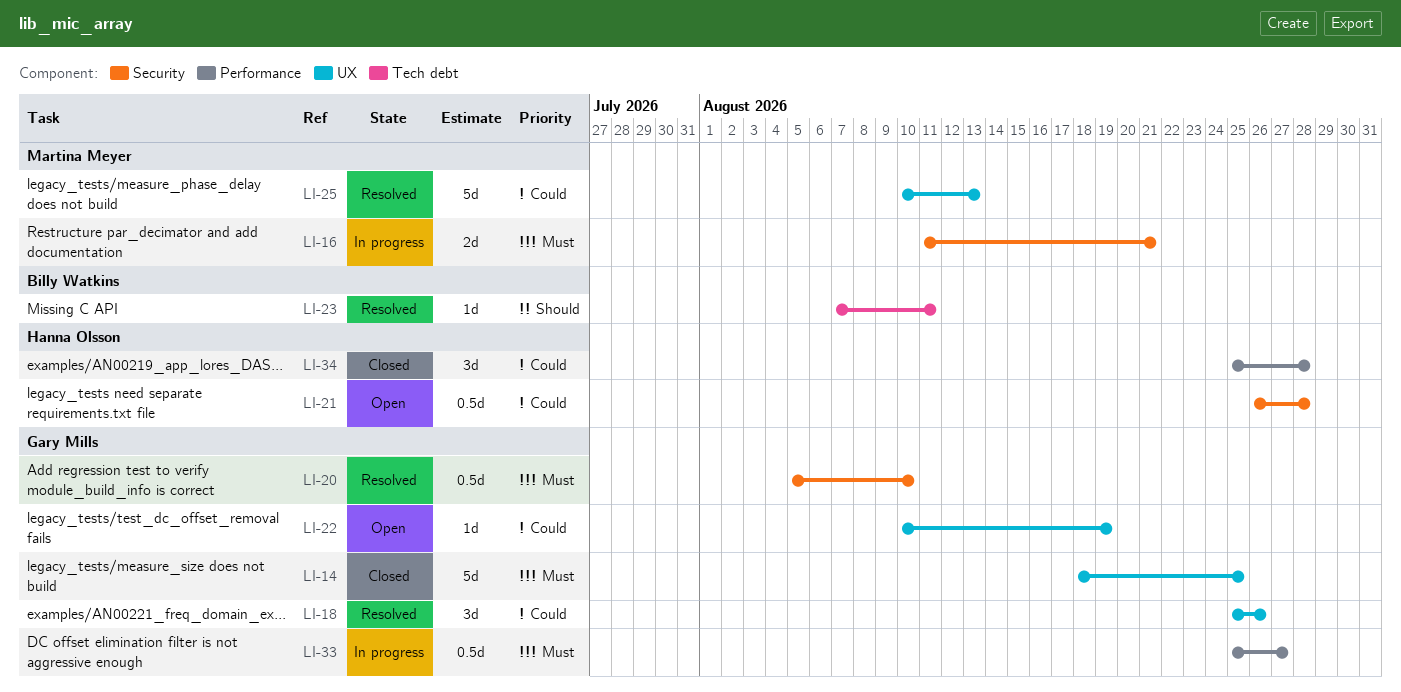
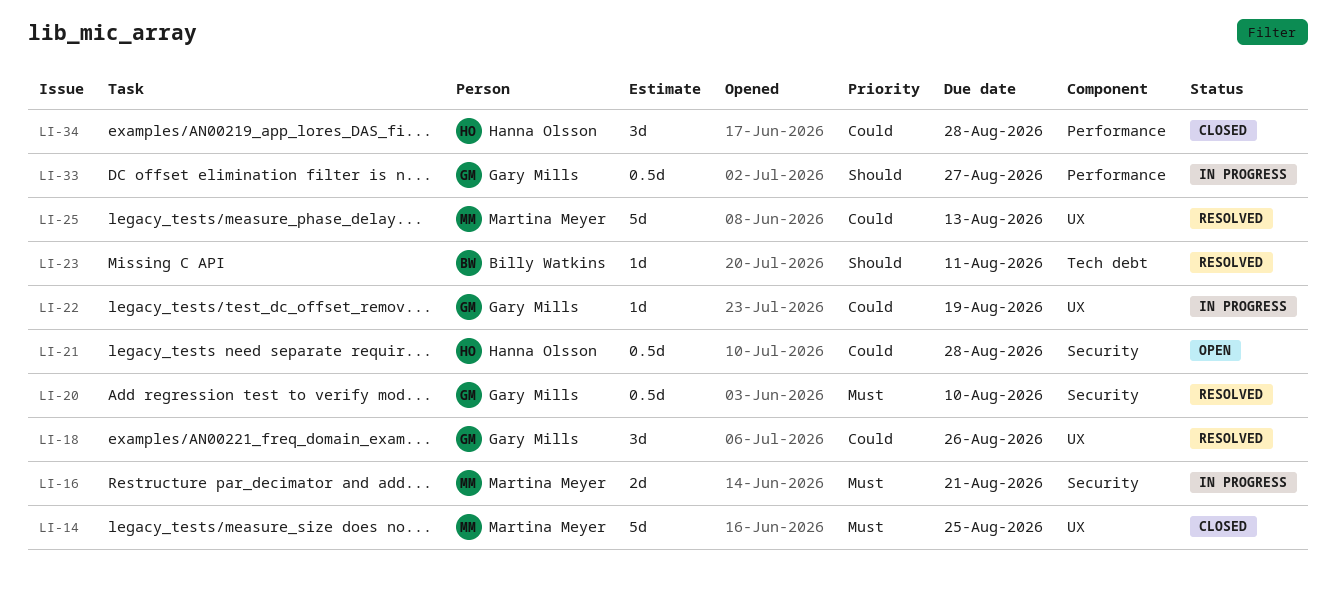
LI-14, owner: Gary Mills -> Martina Meyer
LI-22, status: Open -> In progress
LI-33, priority: Must -> Should

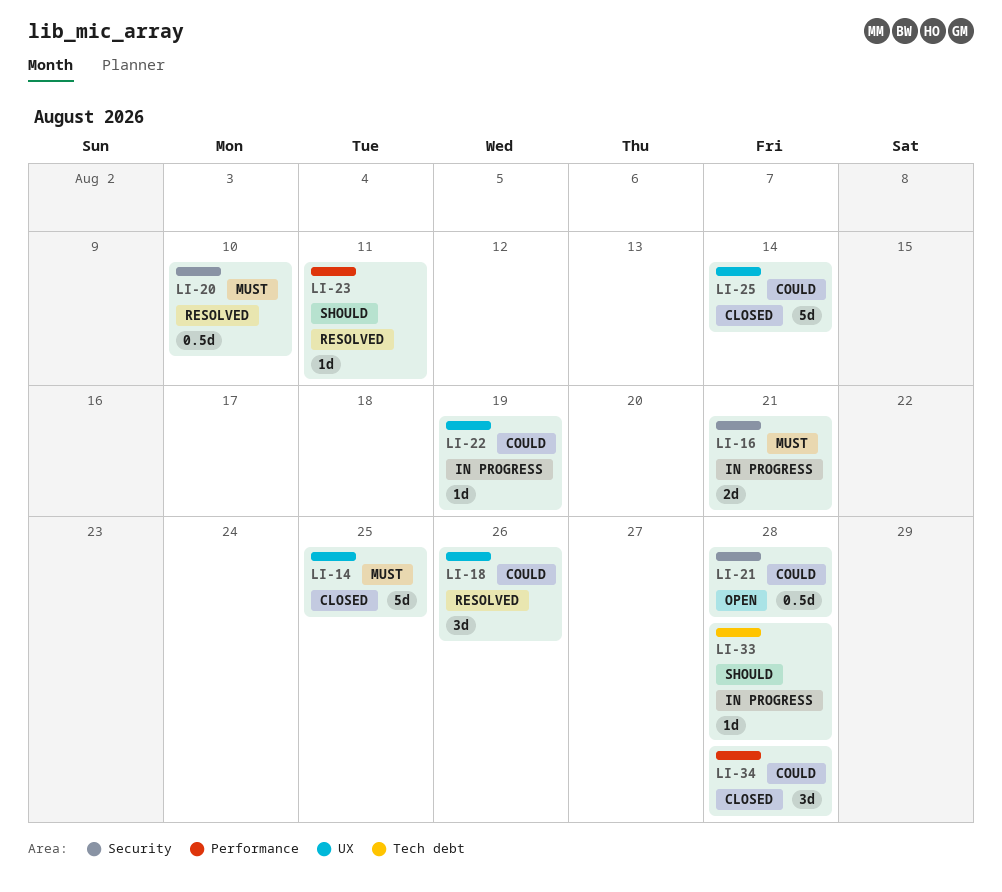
LI-23, label: Tech debt -> Performance
LI-25, status: Resolved -> Closed
LI-25, due: Aug 13 -> Aug 14
LI-33, label: Performance -> Tech debt
LI-33, estimate: 0.5d -> 1d
LI-33, due: Aug 27 -> Aug 28

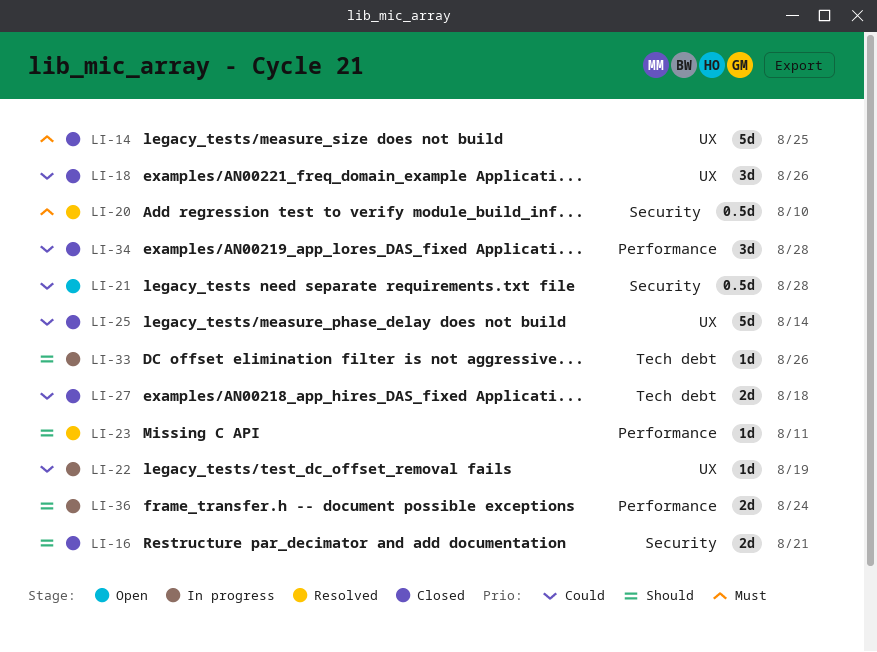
LI-16, status: In progress -> Closed
LI-16, priority: Must -> Should
LI-18, status: Resolved -> Closed
LI-27: none -> present
LI-33, due: Aug 28 -> Aug 26
LI-36: none -> present

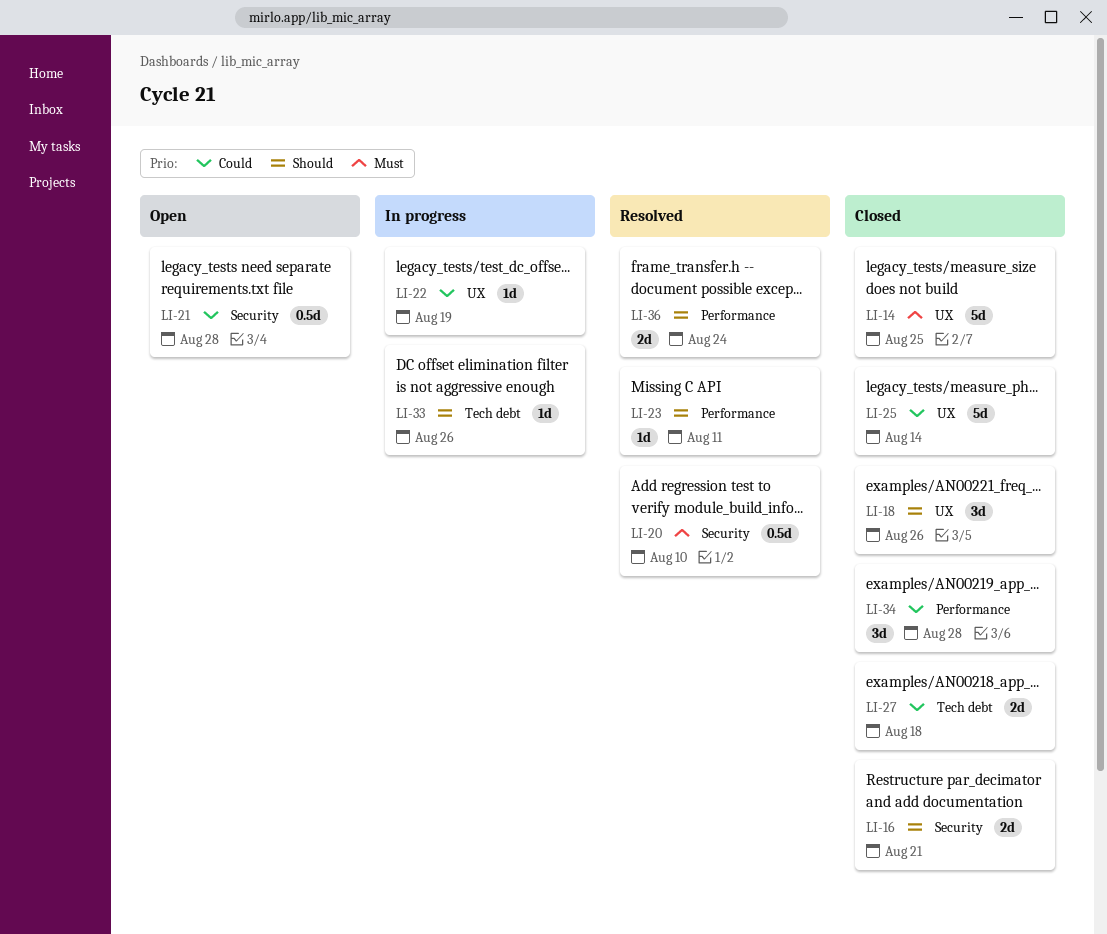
LI-18, priority: Could -> Should
LI-36, status: In progress -> Resolved

